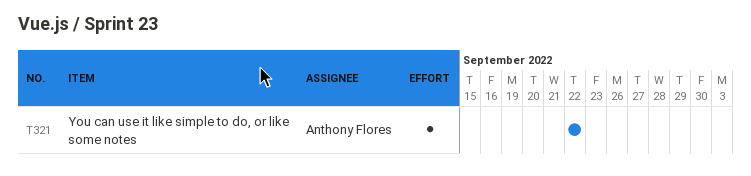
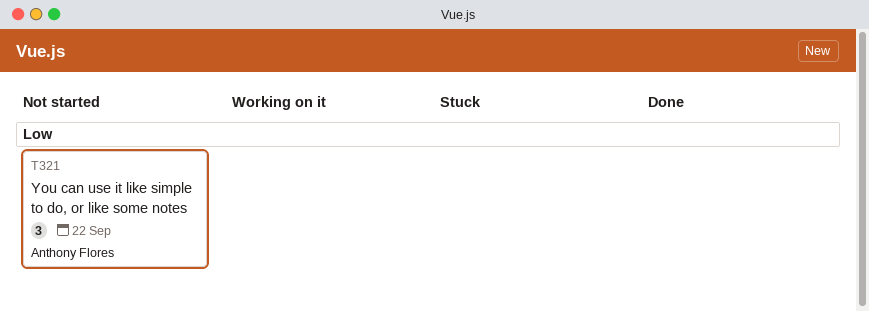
T321, estimate: 1 -> 3

